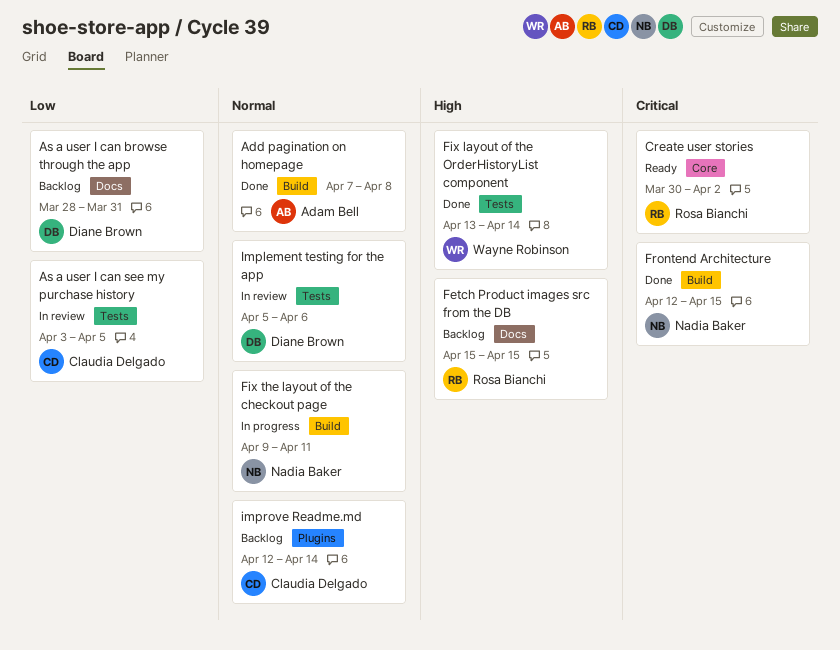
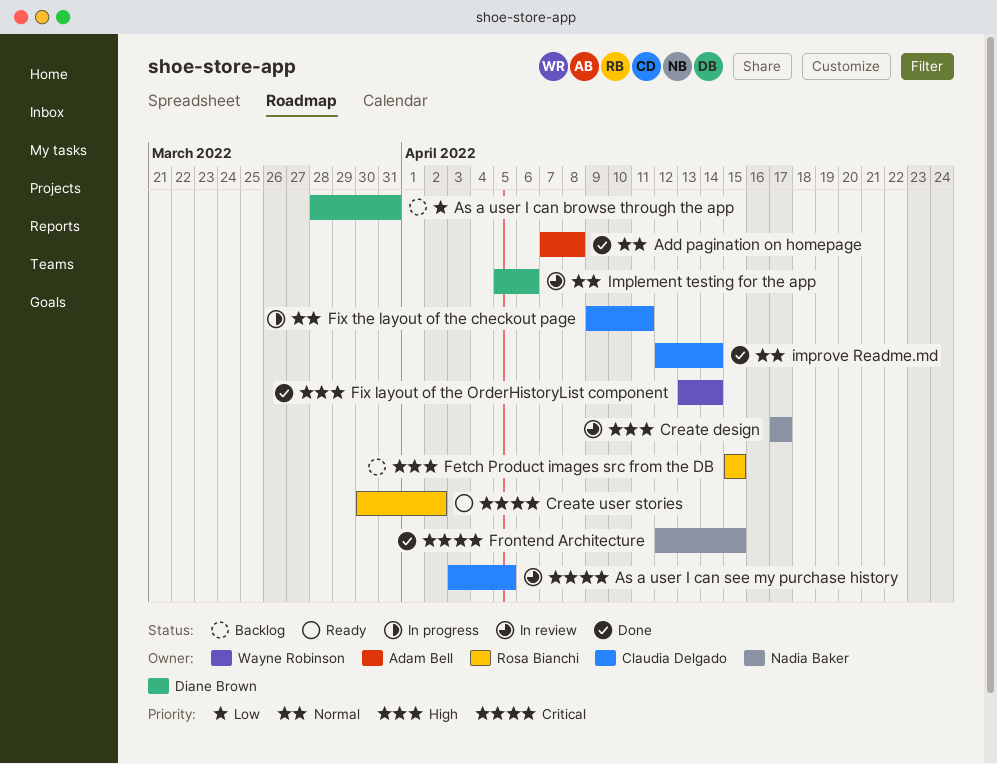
As a user I can see my purchase history, priority: Low -> Critical
Create design: none -> present
Fix the layout of the checkout page, owner: Nadia Baker -> Claudia Delgado
improve Readme.md, status: Backlog -> Done

